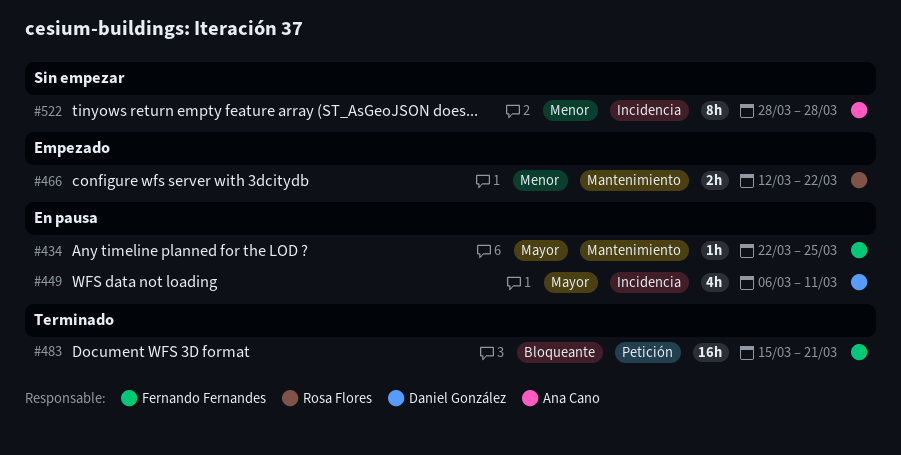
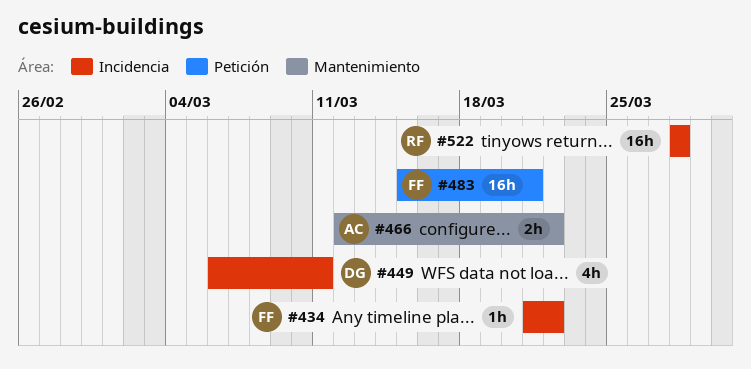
#434, label: Mantenimiento -> Incidencia
#434, start: Mar 22 -> Mar 21
#434, due: Mar 25 -> Mar 22
#466, owner: Rosa Flores -> Ana Cano
#522, owner: Ana Cano -> Rosa Flores
#522, estimate: 8h -> 16h

